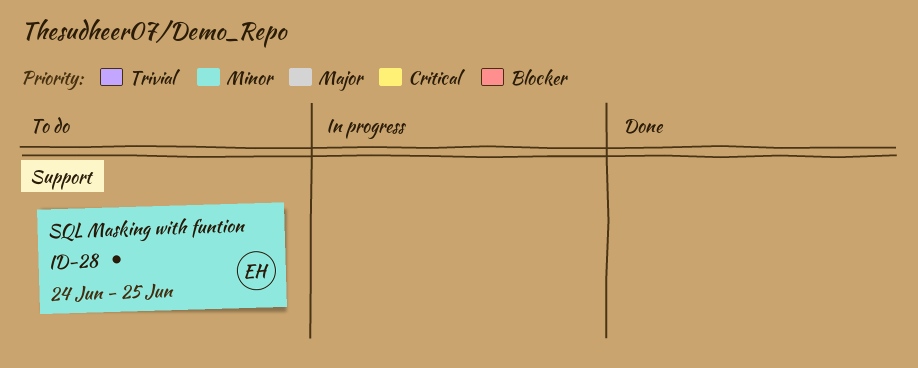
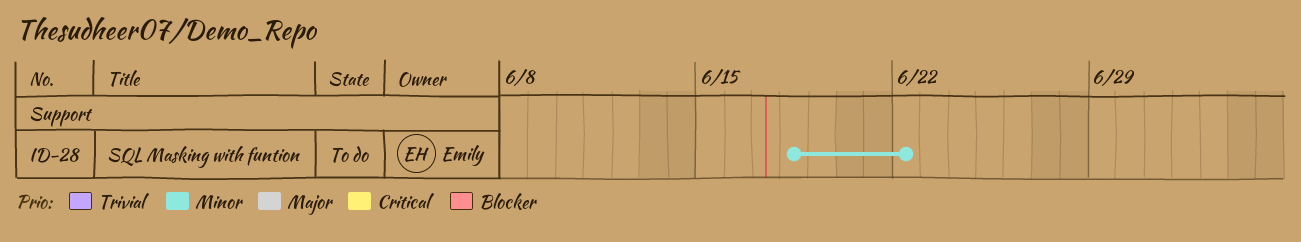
ID-28, start: Jun 24 -> Jun 18
ID-28, due: Jun 25 -> Jun 22

